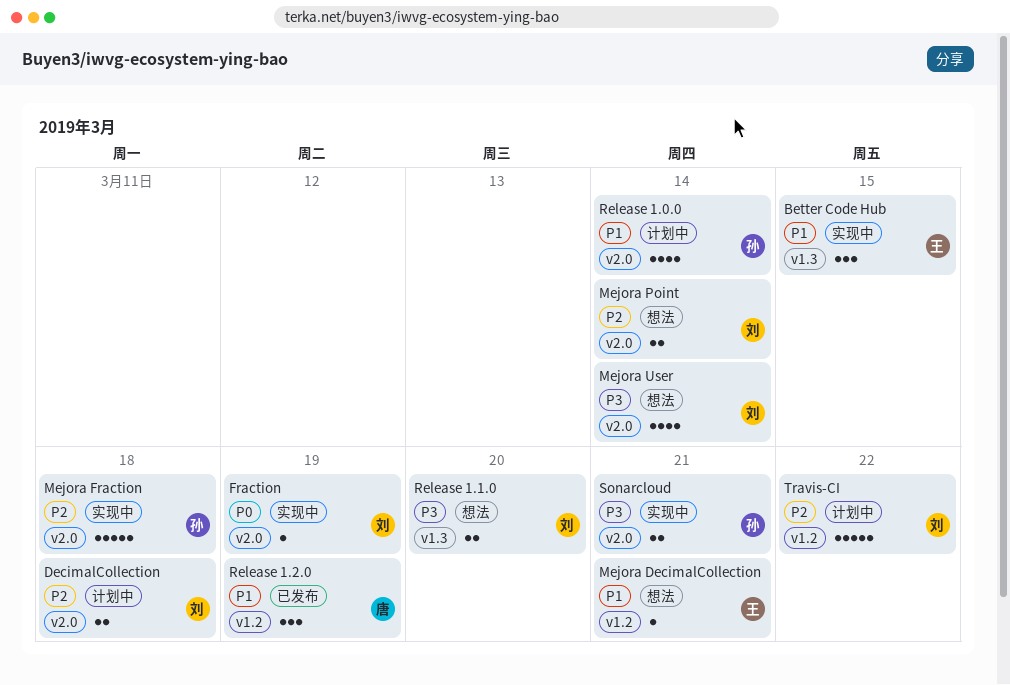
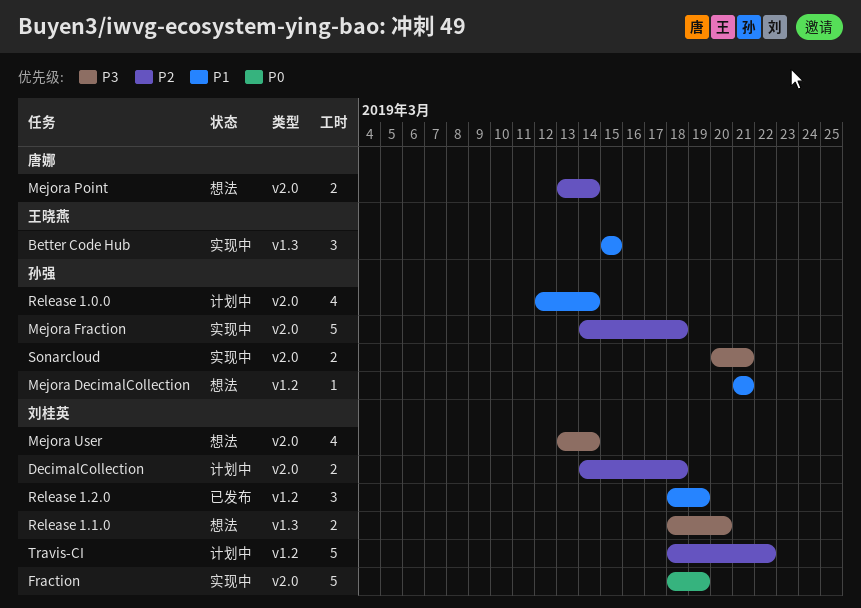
Fraction, estimate: 1 -> 5
Mejora DecimalCollection, owner: 王晓燕 -> 孙强
Mejora Point, owner: 刘桂英 -> 唐娜
Release 1.2.0, owner: 唐娜 -> 刘桂英

